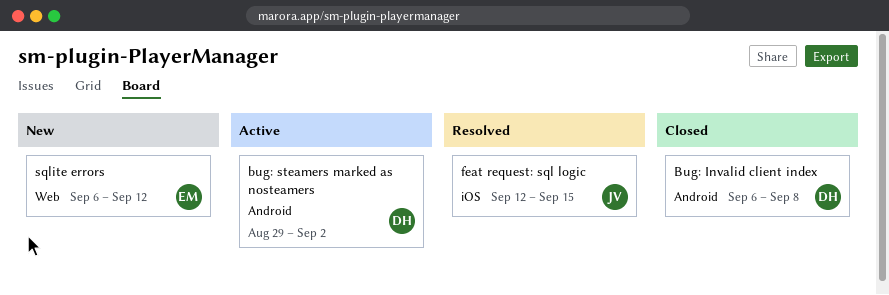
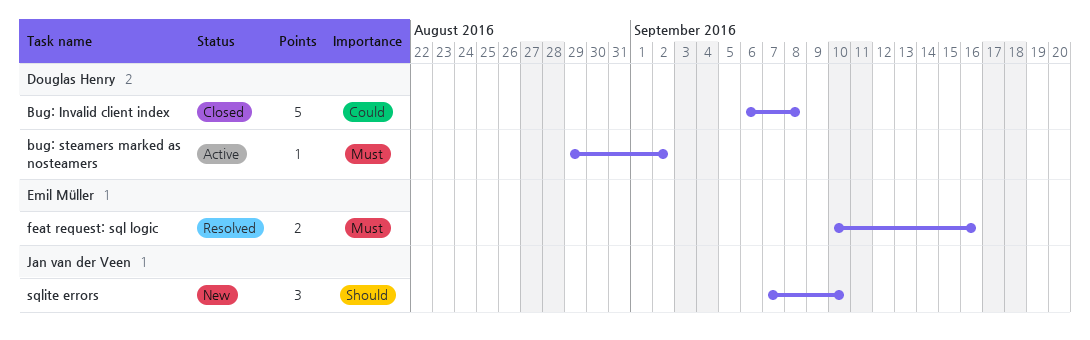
feat request: sql logic, owner: Jan van der Veen -> Emil Müller
feat request: sql logic, start: Sep 12 -> Sep 10
feat request: sql logic, due: Sep 15 -> Sep 16
sqlite errors, owner: Emil Müller -> Jan van der Veen
sqlite errors, start: Sep 6 -> Sep 7
sqlite errors, due: Sep 12 -> Sep 10

